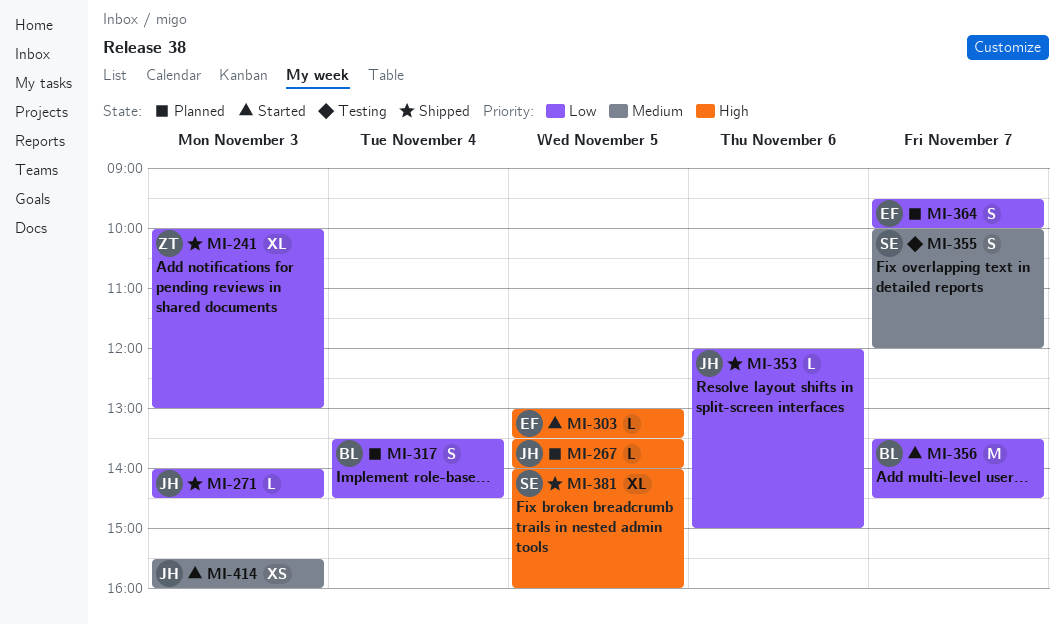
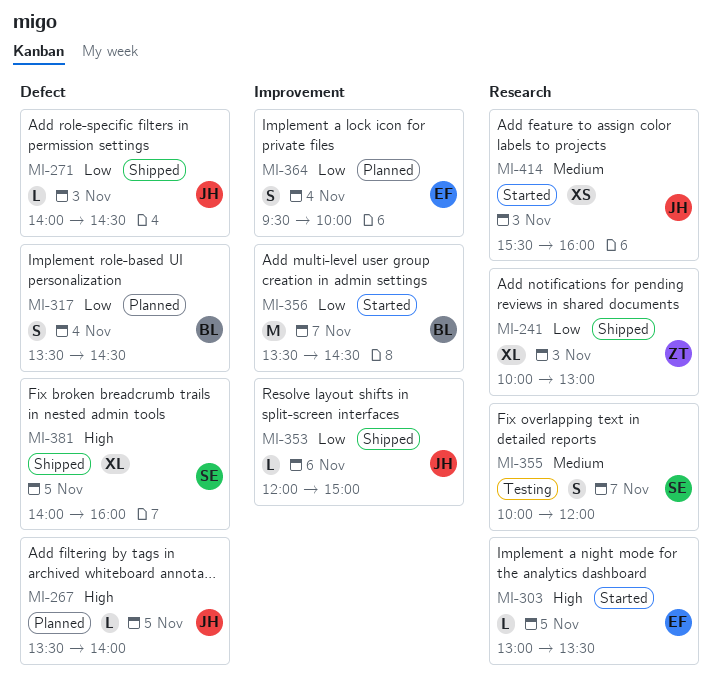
MI-364, day: Nov 7 -> Nov 4

